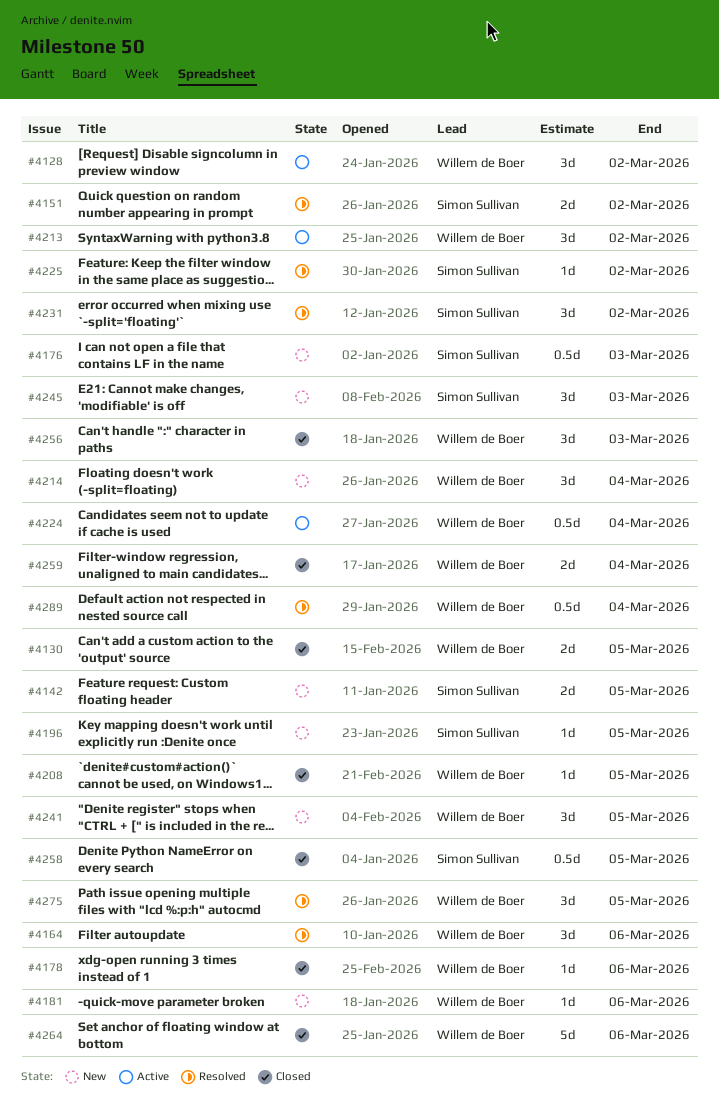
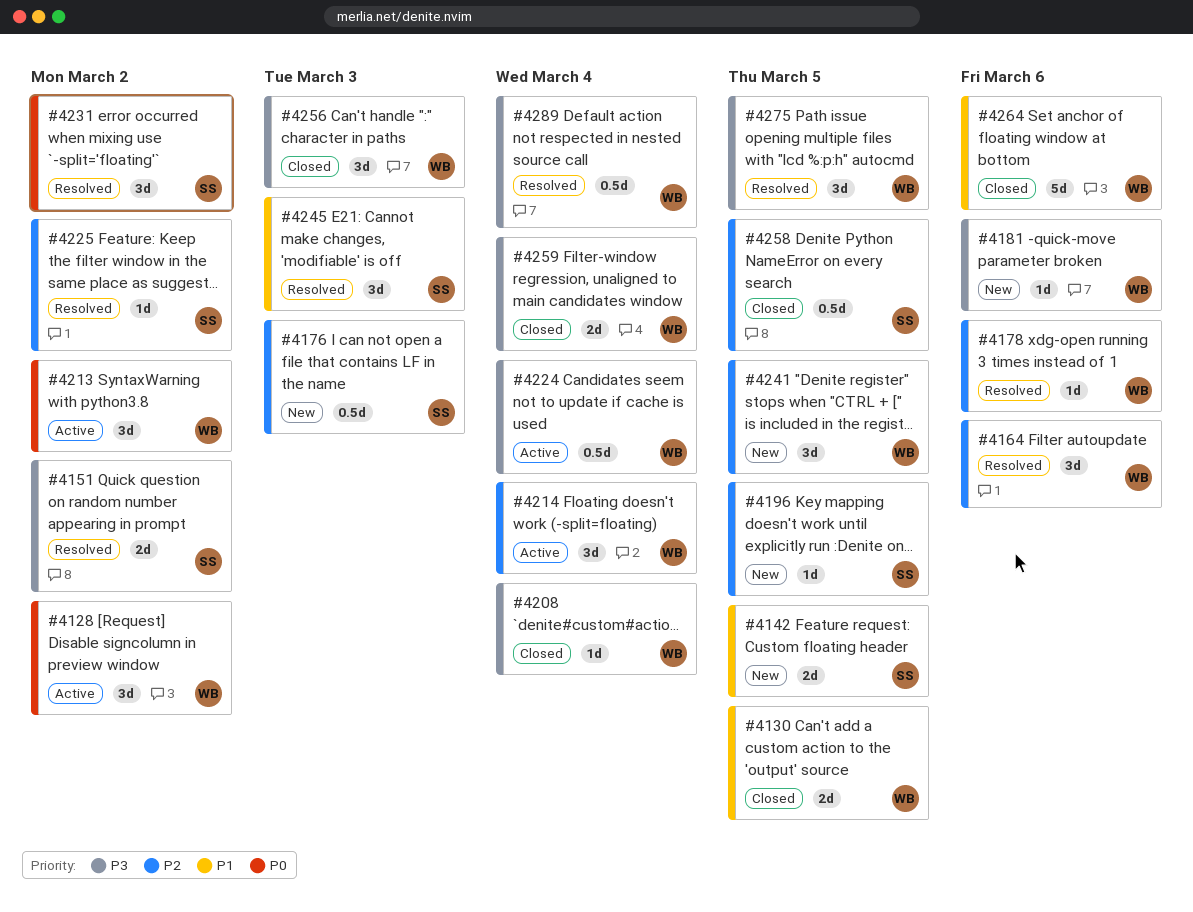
#4178, status: Closed -> Resolved
#4208, due: Mar 5 -> Mar 4
#4214, status: New -> Active
#4245, status: New -> Resolved

